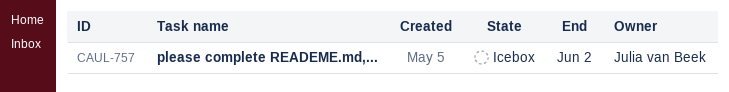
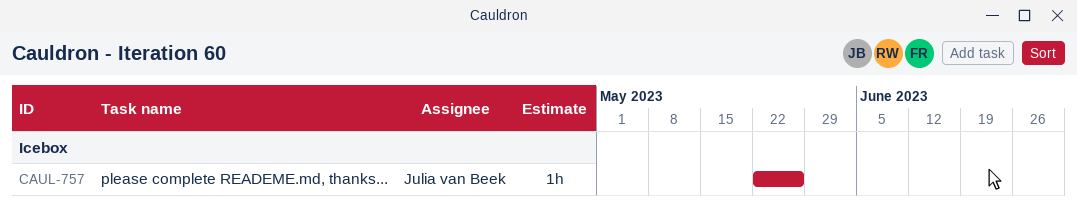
CAUL-757, due: Jun 2 -> May 26

